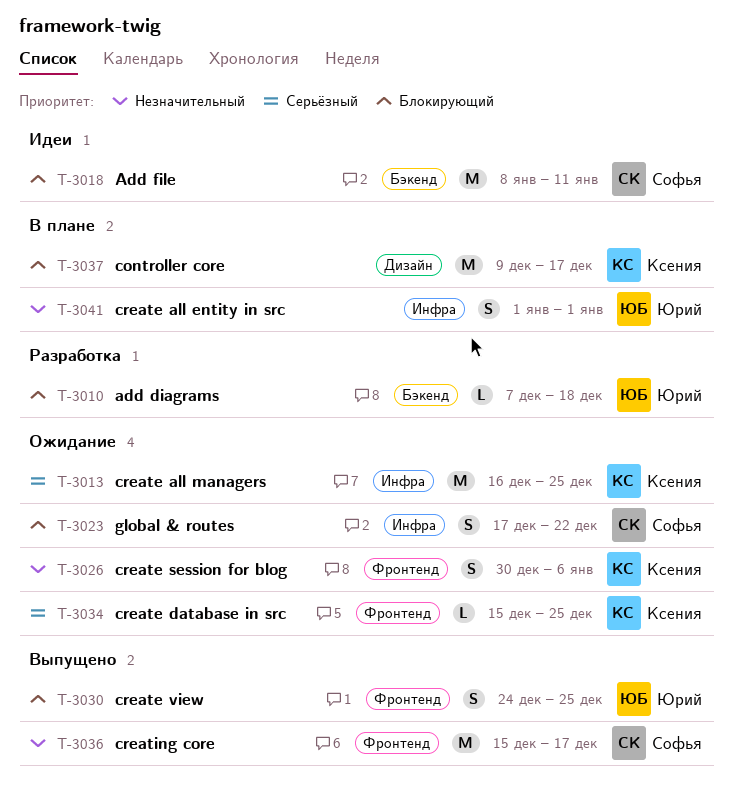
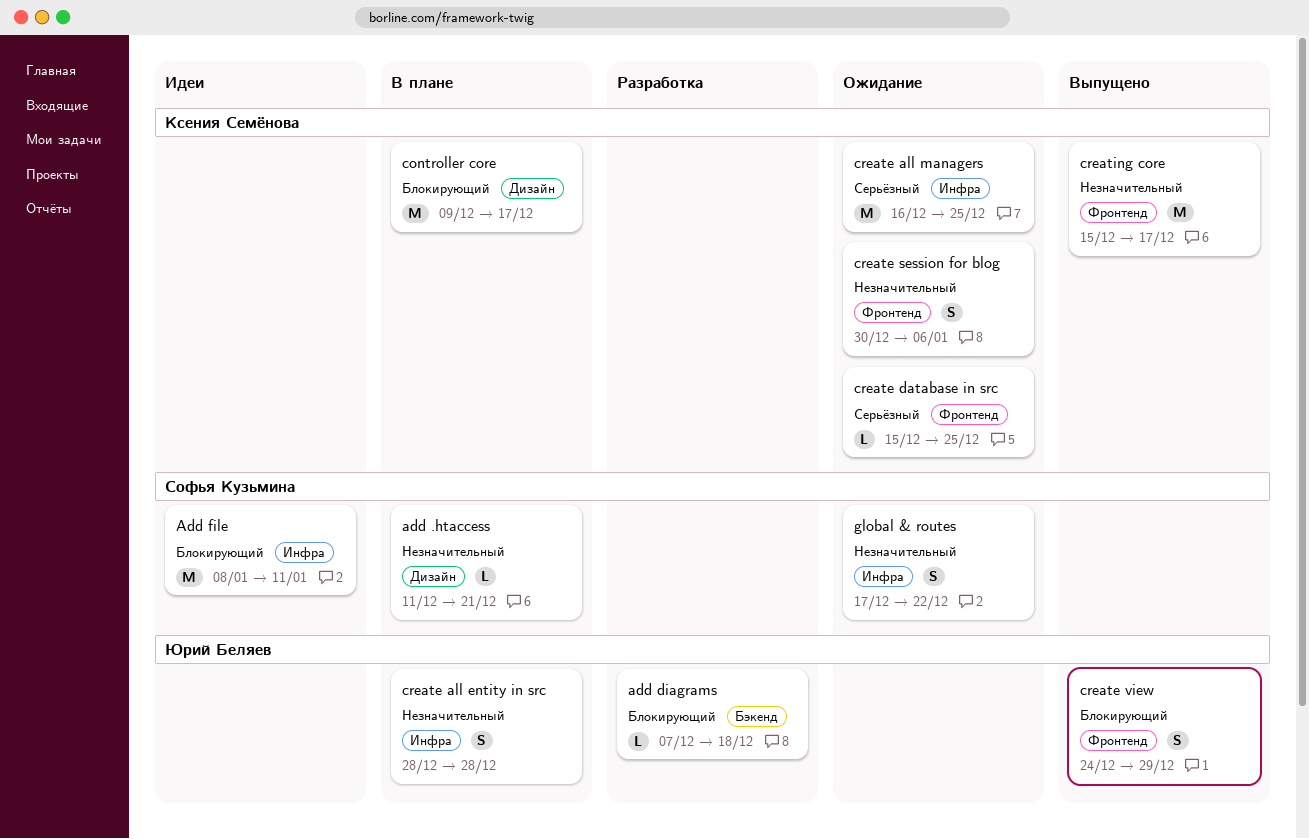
add .htaccess: none -> present
Add file, label: Бэкенд -> Инфра
create all entity in src, start: Jan 1 -> Dec 28
create all entity in src, due: Jan 1 -> Dec 28
create view, due: Dec 25 -> Dec 29
creating core, owner: Софья Кузьмина -> Ксения Семёнова
global & routes, priority: Блокирующий -> Незначительный

